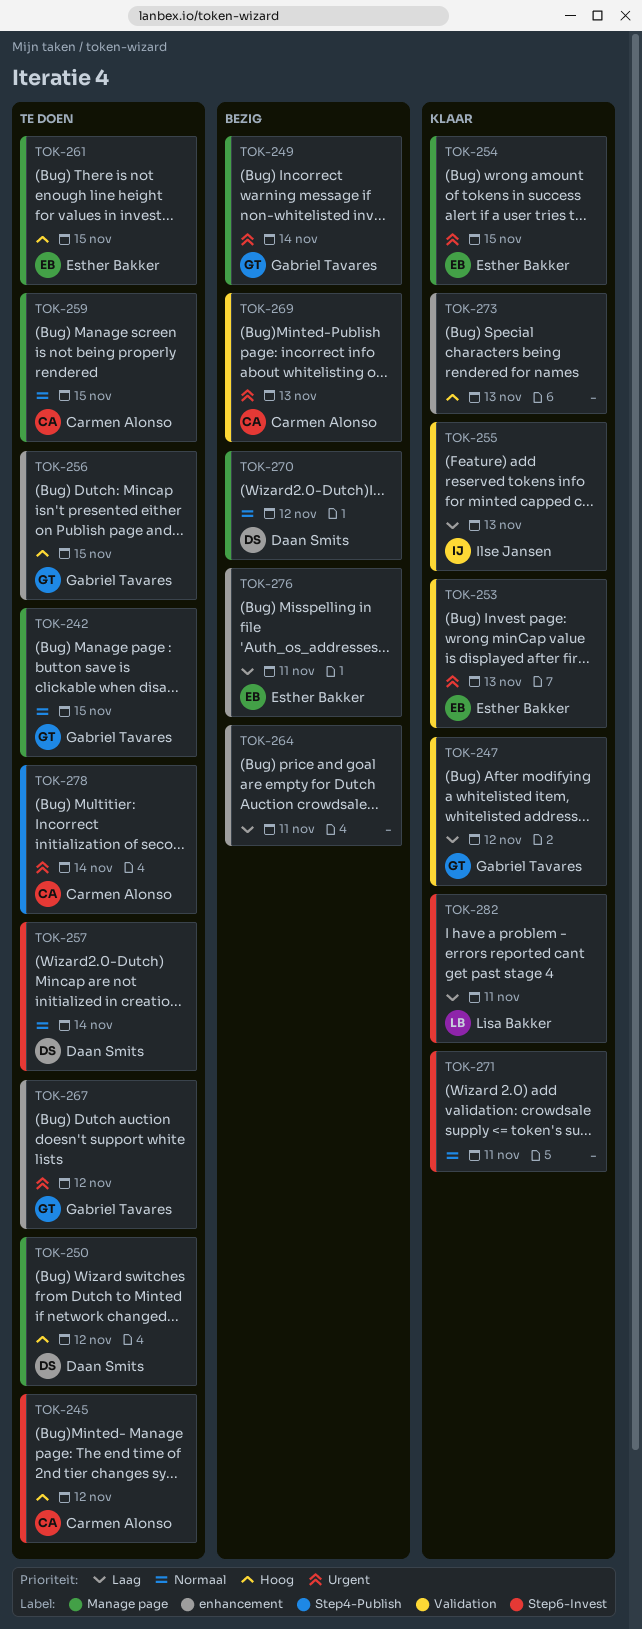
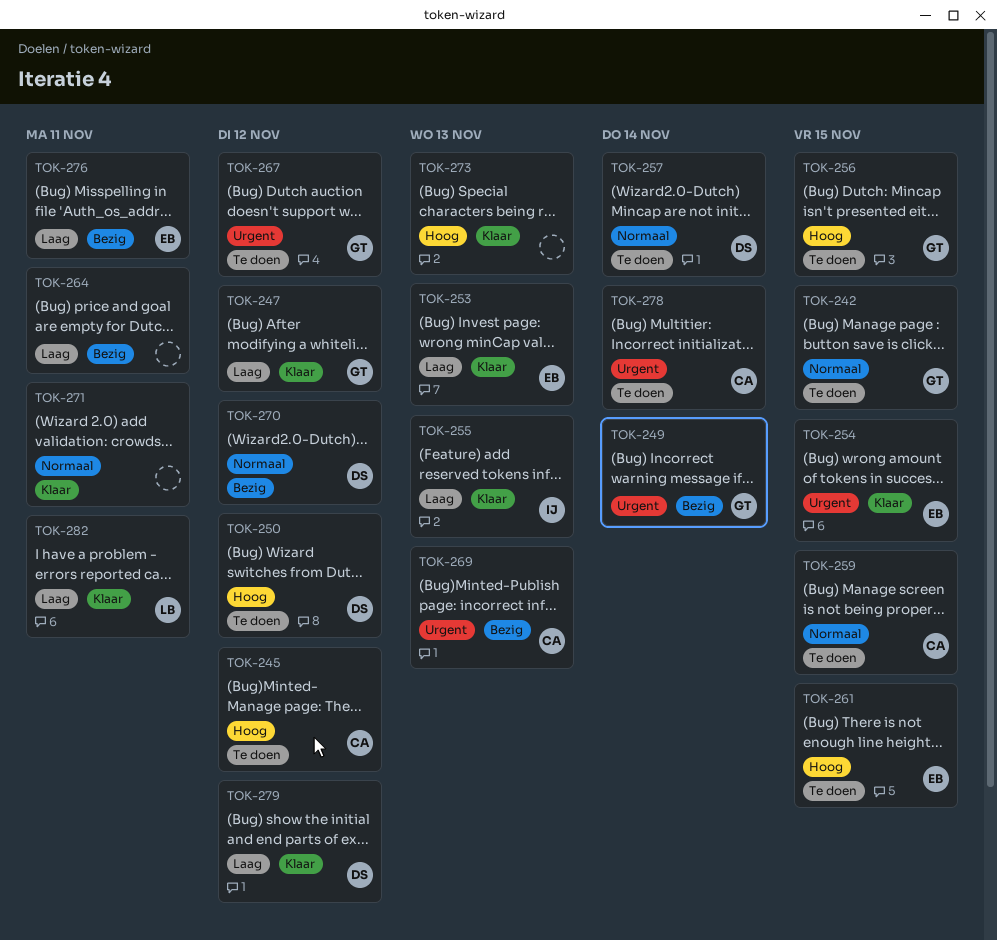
TOK-253, priority: Urgent -> Laag
TOK-279: none -> present

